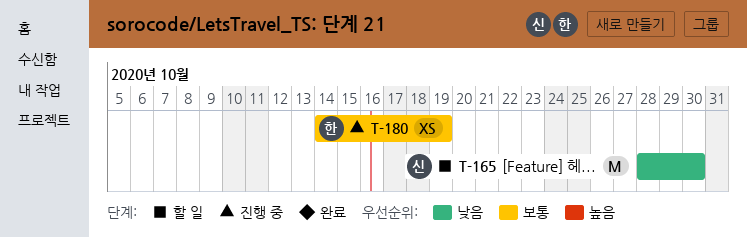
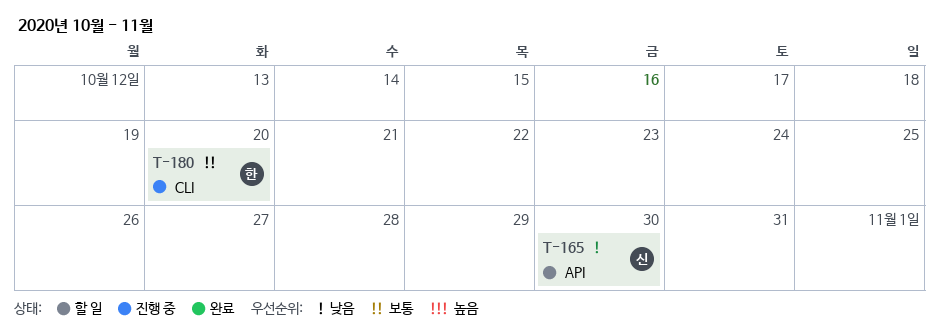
T-180, due: Oct 19 -> Oct 20

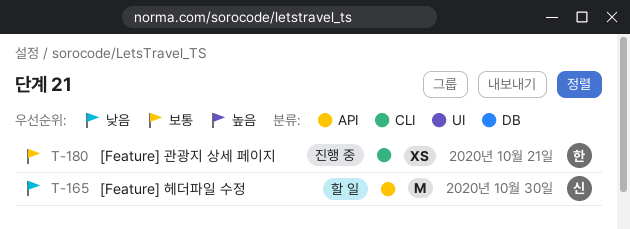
T-180, due: Oct 20 -> Oct 21

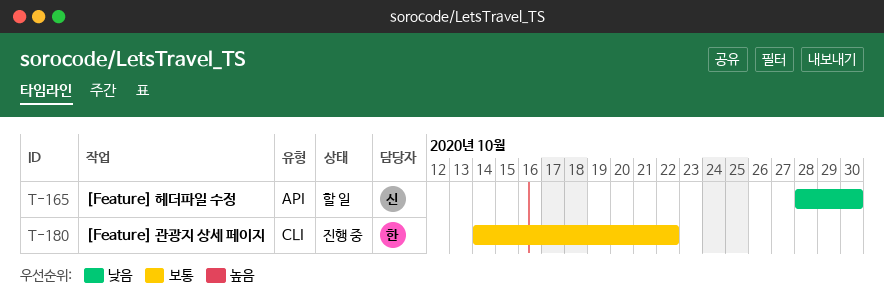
T-180, due: Oct 21 -> Oct 22

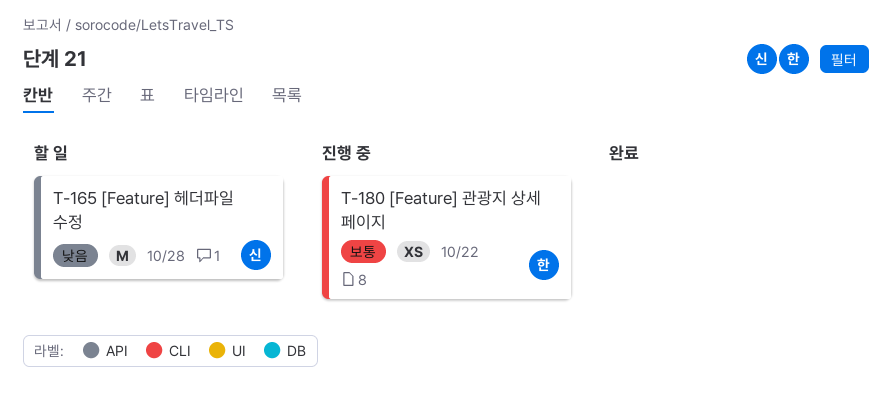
T-165, due: Oct 30 -> Oct 28

